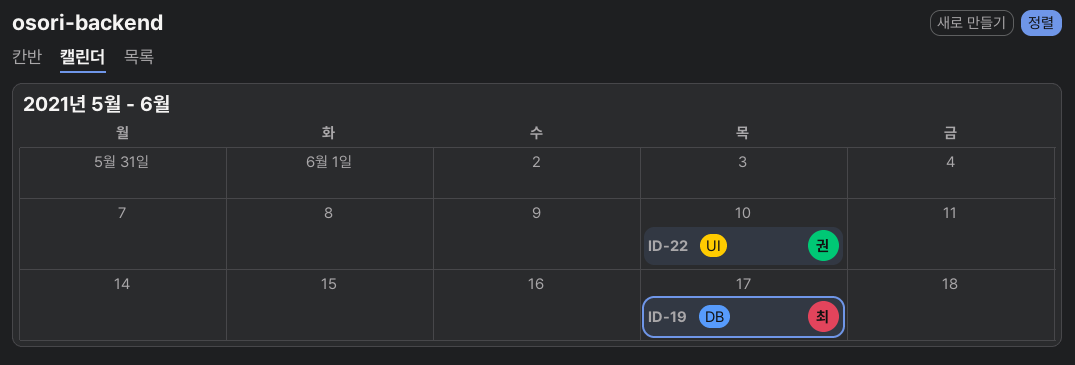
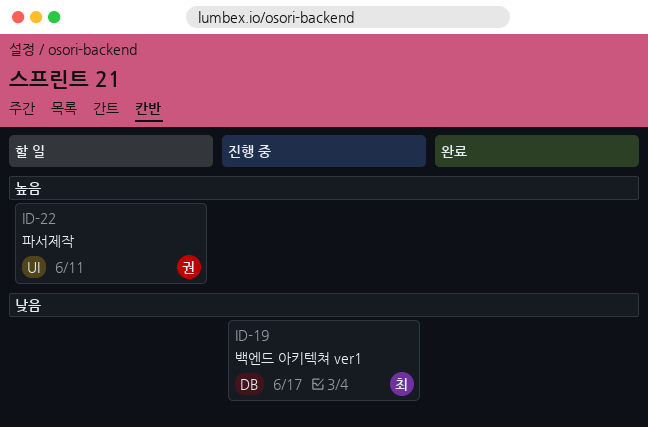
ID-22, due: Jun 10 -> Jun 11

